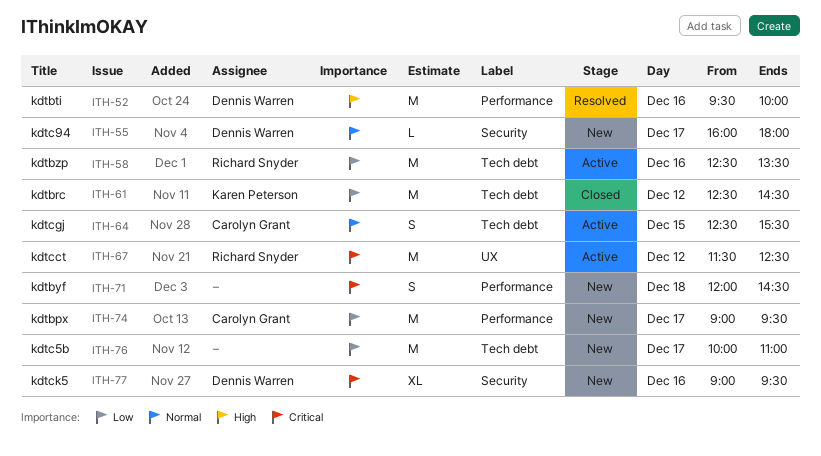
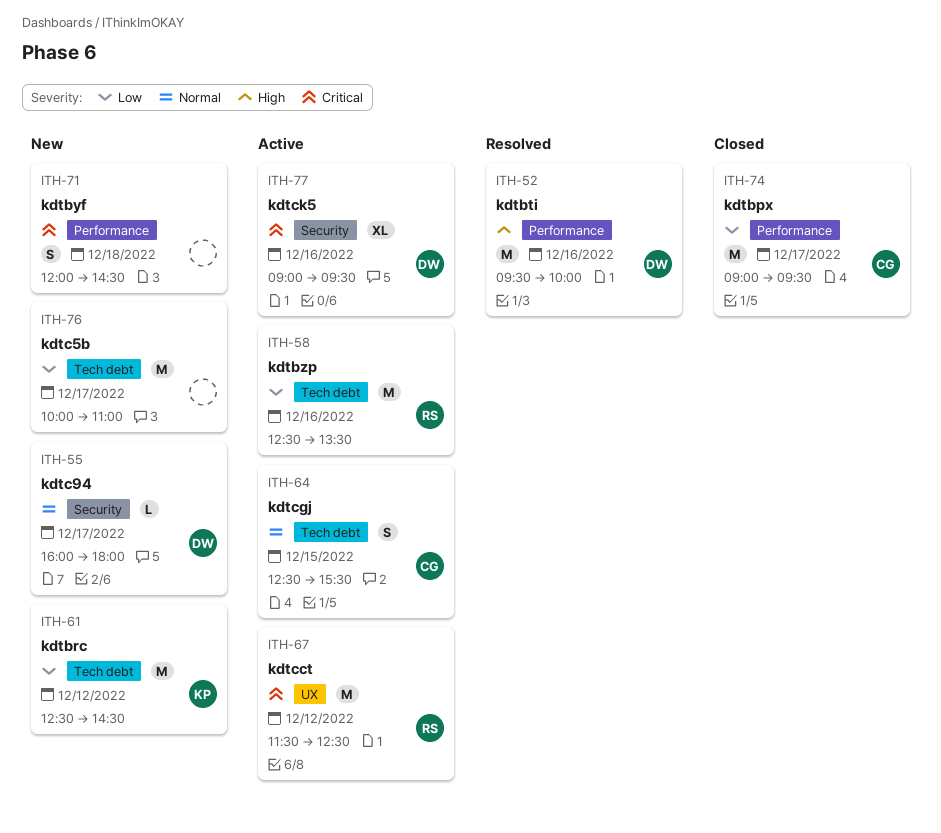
ITH-61, status: Closed -> New
ITH-74, status: New -> Closed
ITH-77, status: New -> Active

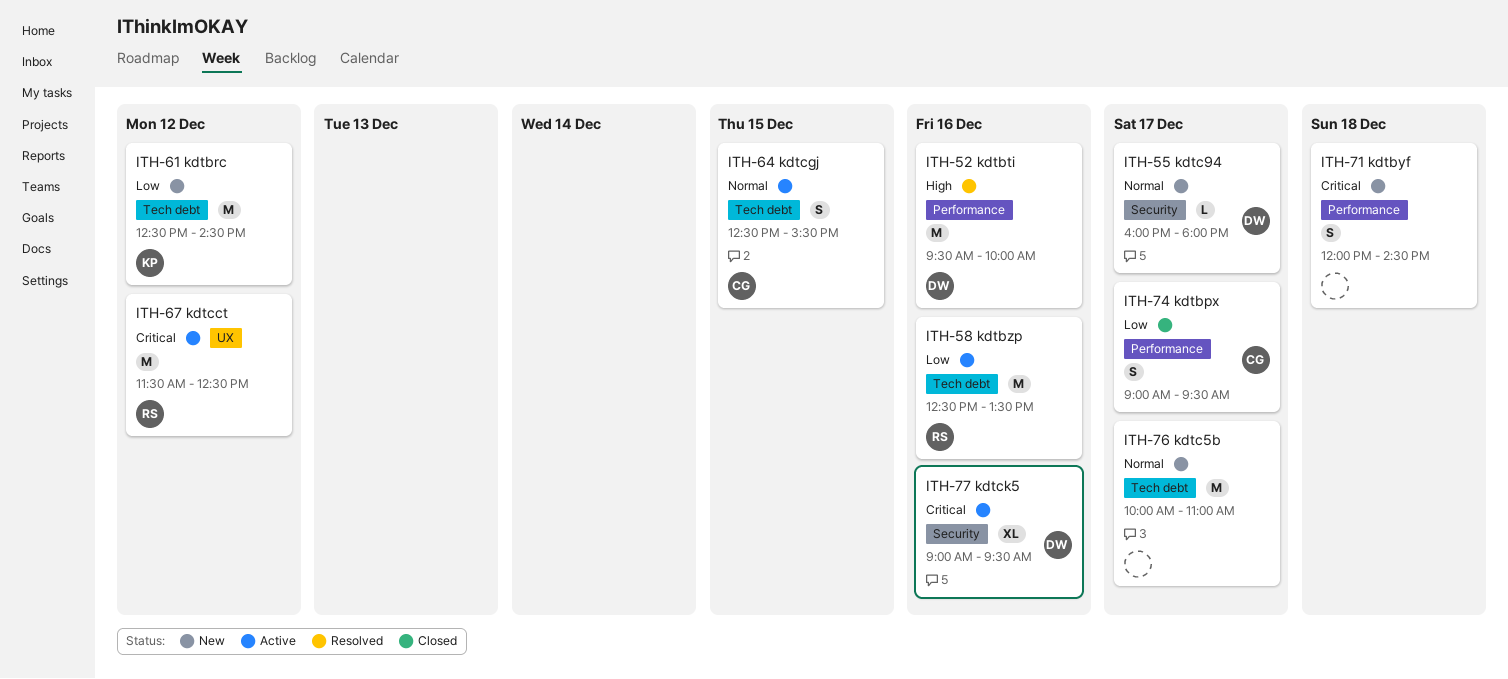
ITH-74, estimate: M -> S
ITH-76, priority: Low -> Normal

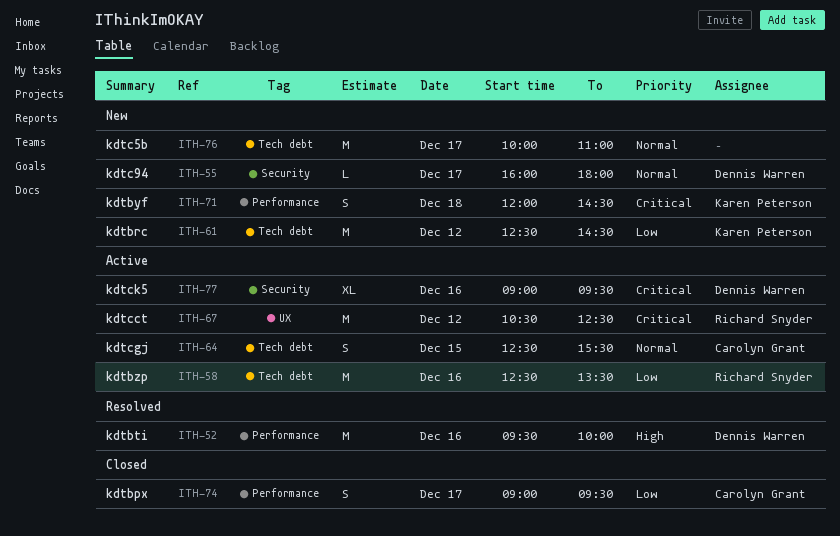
ITH-67, begins: 11:30 -> 10:30
ITH-71, owner: none -> Karen Peterson

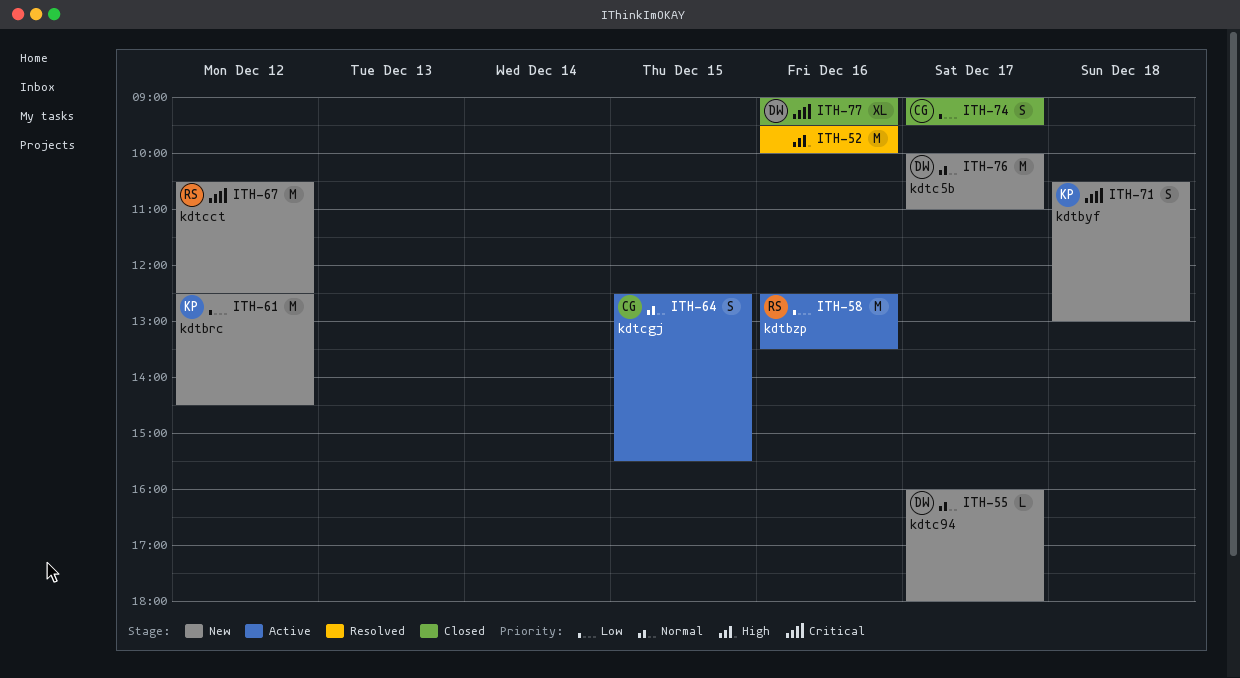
ITH-52, owner: Dennis Warren -> none
ITH-67, status: Active -> New
ITH-71, begins: 12:00 -> 10:30
ITH-71, ends: 14:30 -> 13:00
ITH-76, owner: none -> Dennis Warren
ITH-77, status: Active -> Closed

